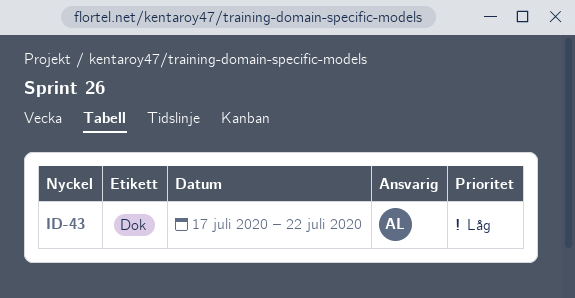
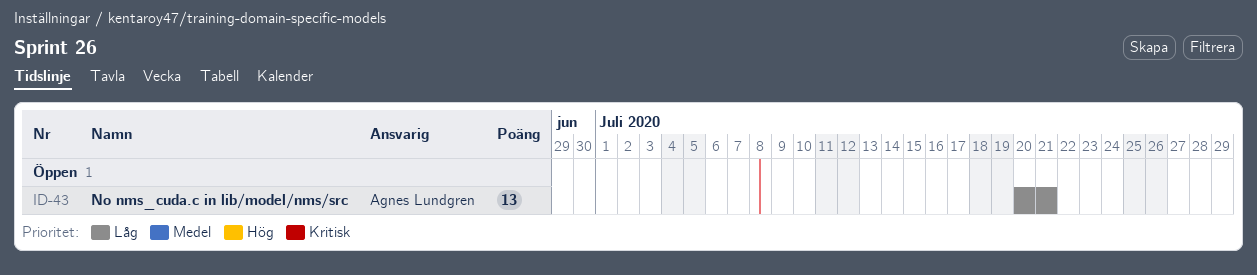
ID-43, start: Jul 17 -> Jul 20
ID-43, due: Jul 22 -> Jul 21

